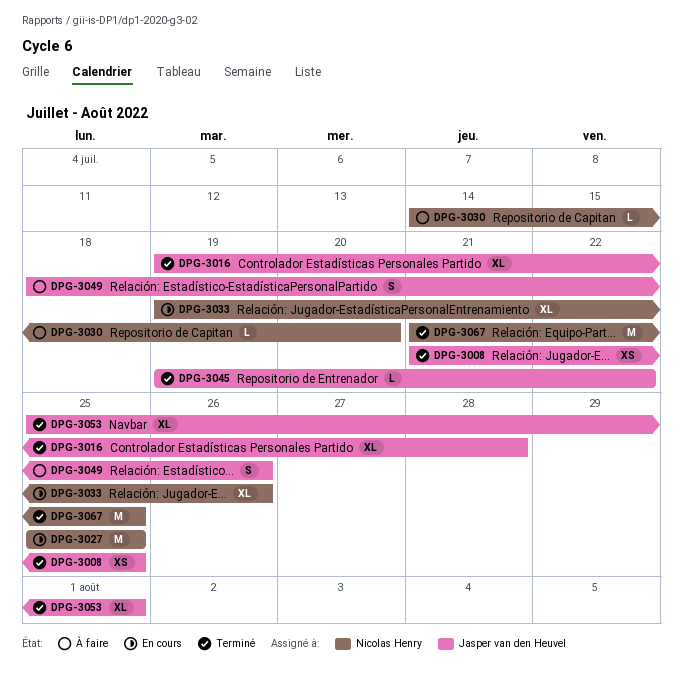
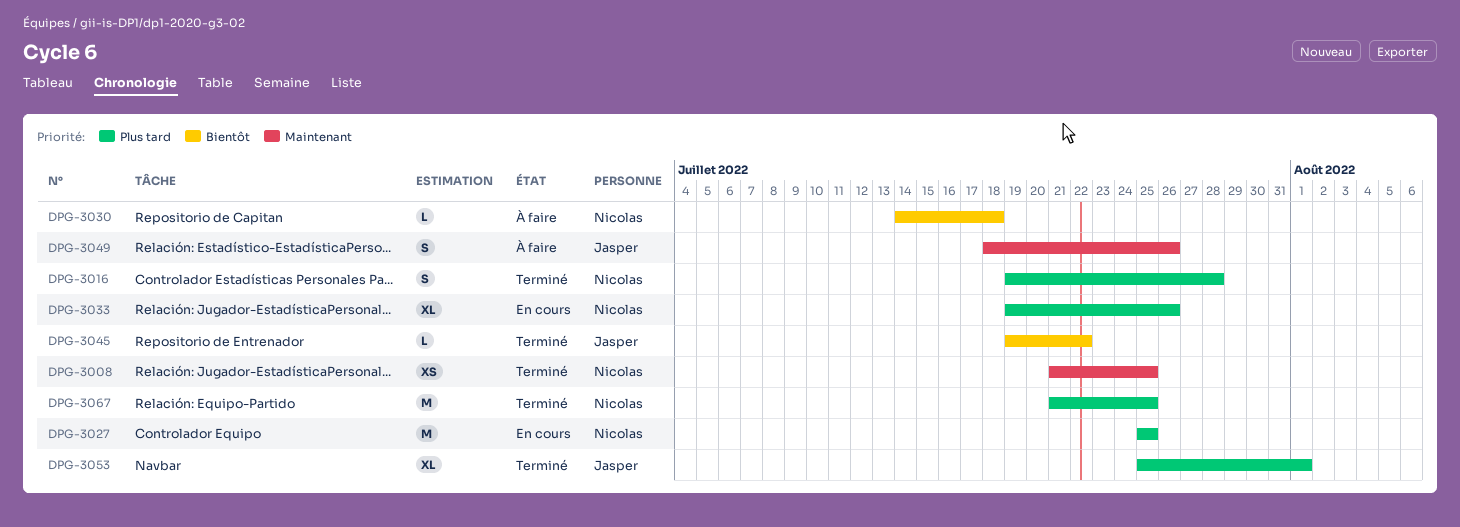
DPG-3008, owner: Jasper van den Heuvel -> Nicolas Henry
DPG-3016, owner: Jasper van den Heuvel -> Nicolas Henry
DPG-3016, estimate: XL -> S
DPG-3030, due: Jul 20 -> Jul 18

